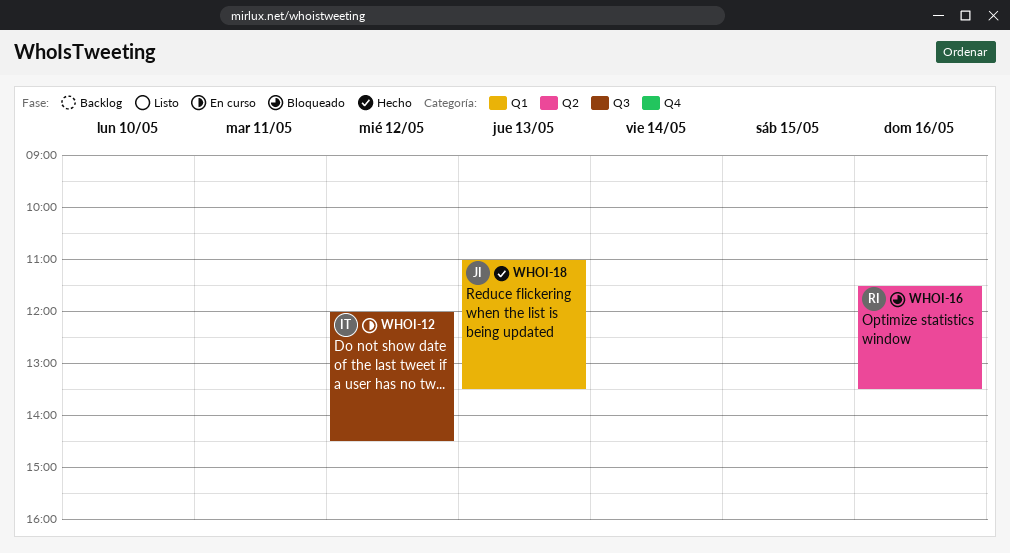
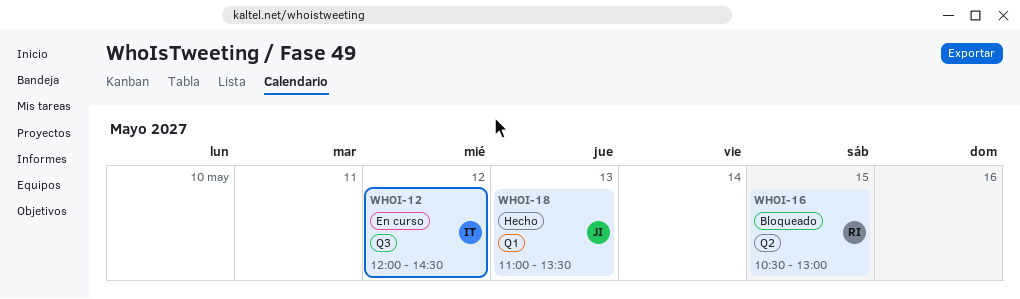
WHOI-16, day: May 16 -> May 15
WHOI-16, begins: 11:30 -> 10:30
WHOI-16, ends: 13:30 -> 13:00

